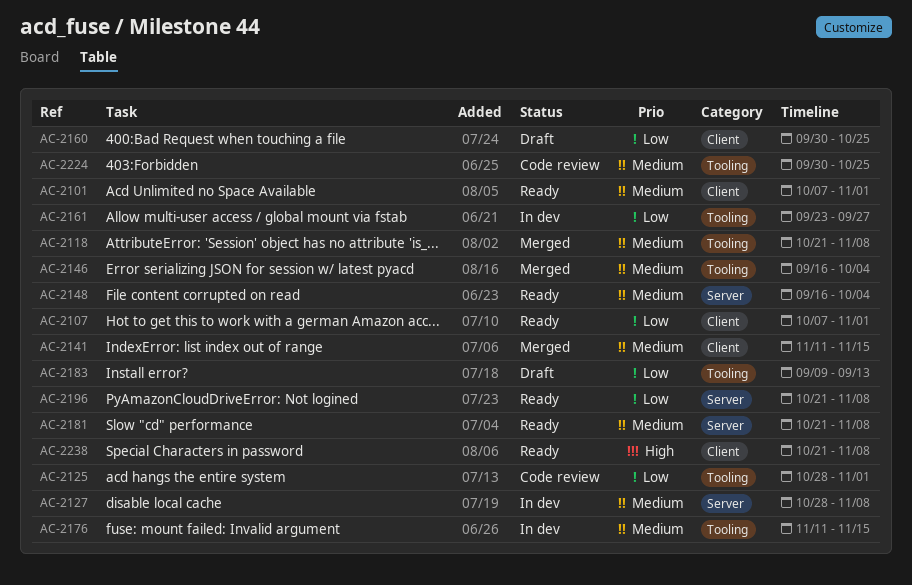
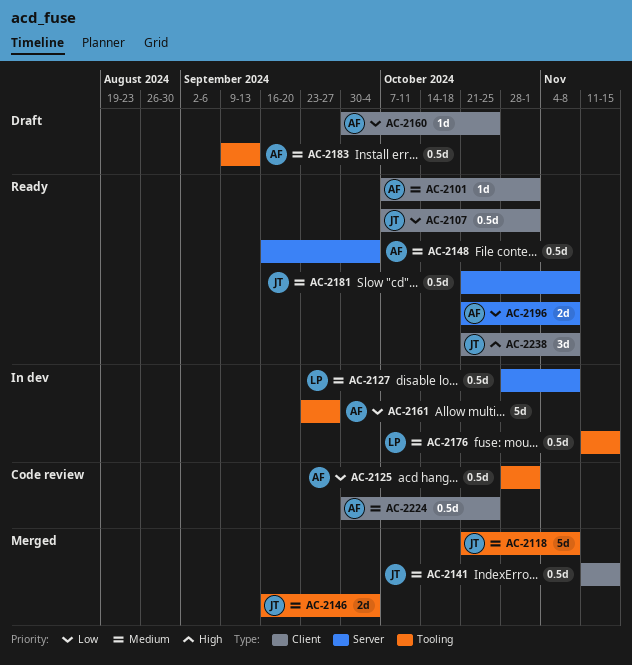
AC-2183, priority: Low -> Medium
AC-2224, label: Tooling -> Client

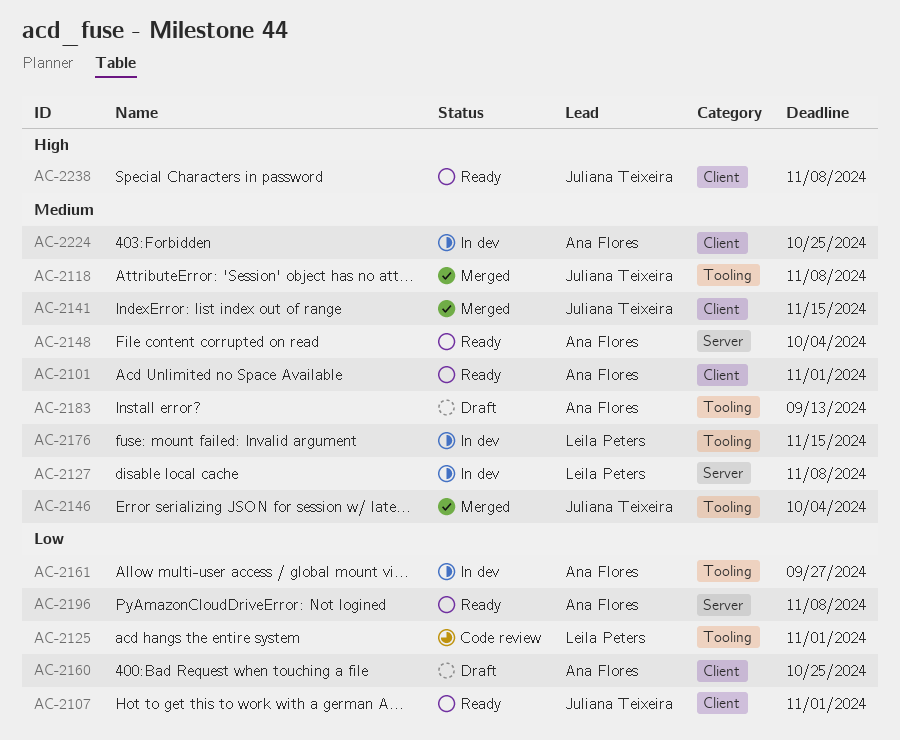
AC-2125, owner: Ana Flores -> Leila Peters
AC-2181: present -> none
AC-2224, status: Code review -> In dev

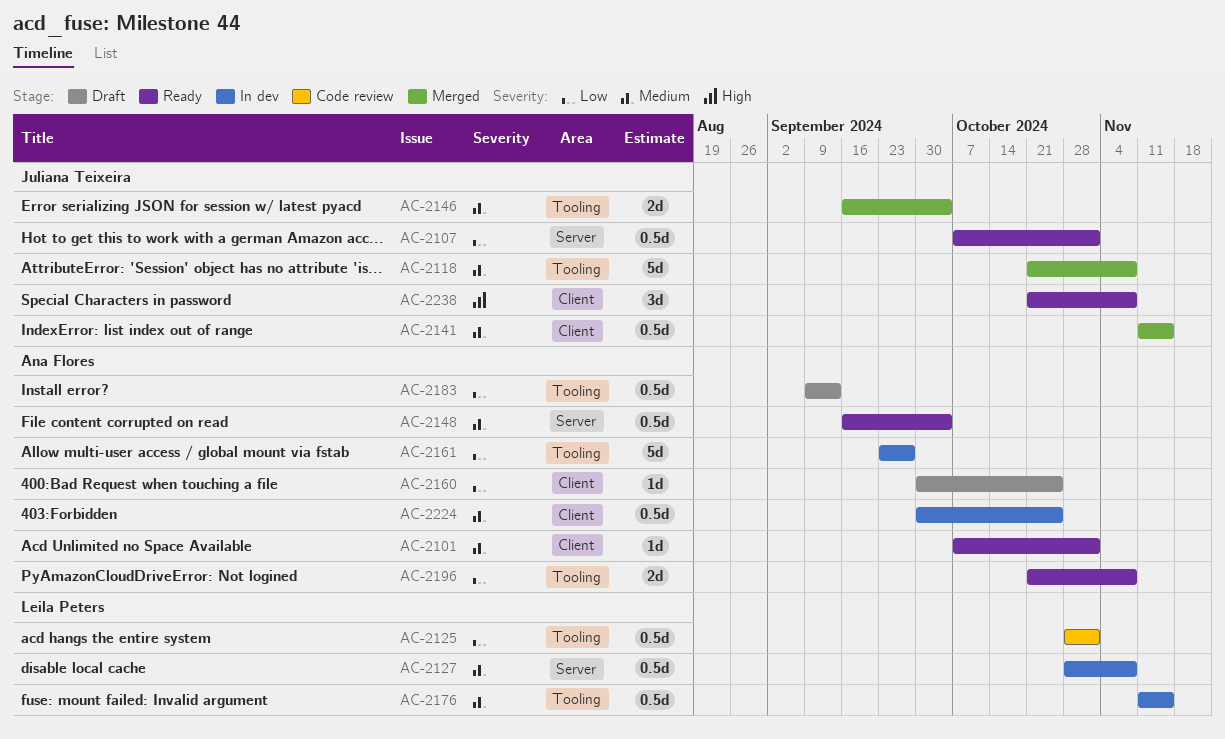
AC-2107, label: Client -> Server
AC-2183, priority: Medium -> Low
AC-2196, label: Server -> Tooling

